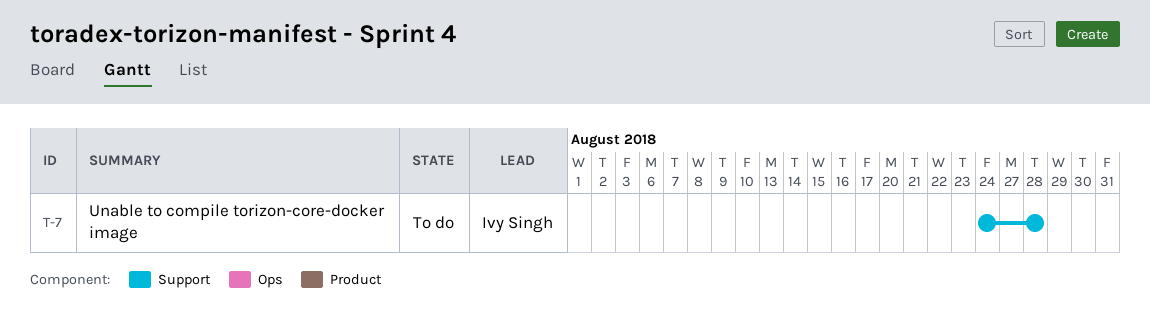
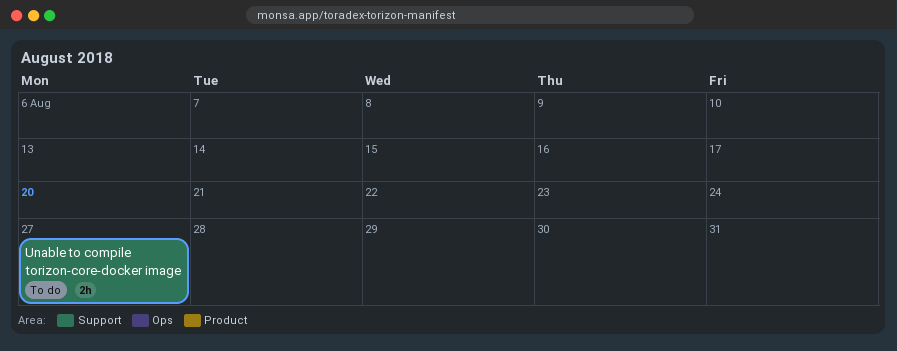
Unable to compile torizon-core-docker image, due: Aug 28 -> Aug 27

